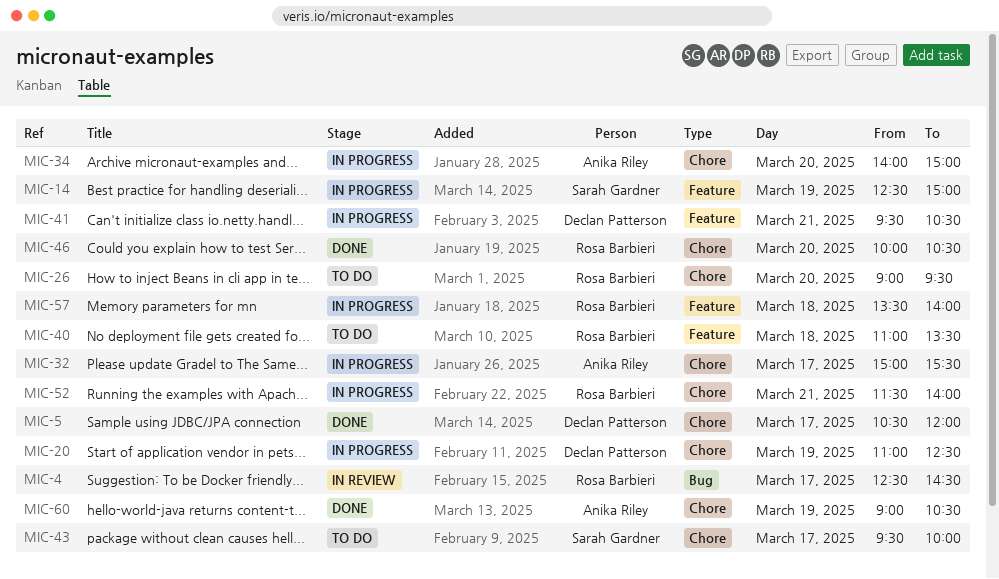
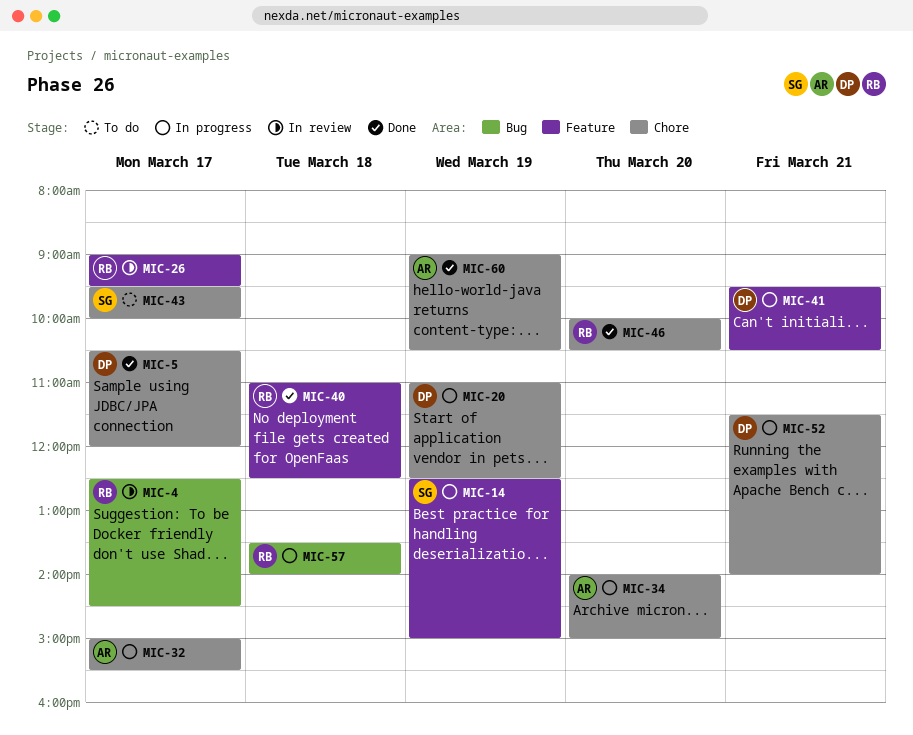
MIC-26, status: To do -> In review
MIC-26, label: Chore -> Feature
MIC-26, day: Mar 20 -> Mar 17
MIC-40, status: To do -> Done
MIC-40, ends: 13:30 -> 12:30
MIC-52, owner: Rosa Barbieri -> Declan Patterson
MIC-57, label: Feature -> Bug

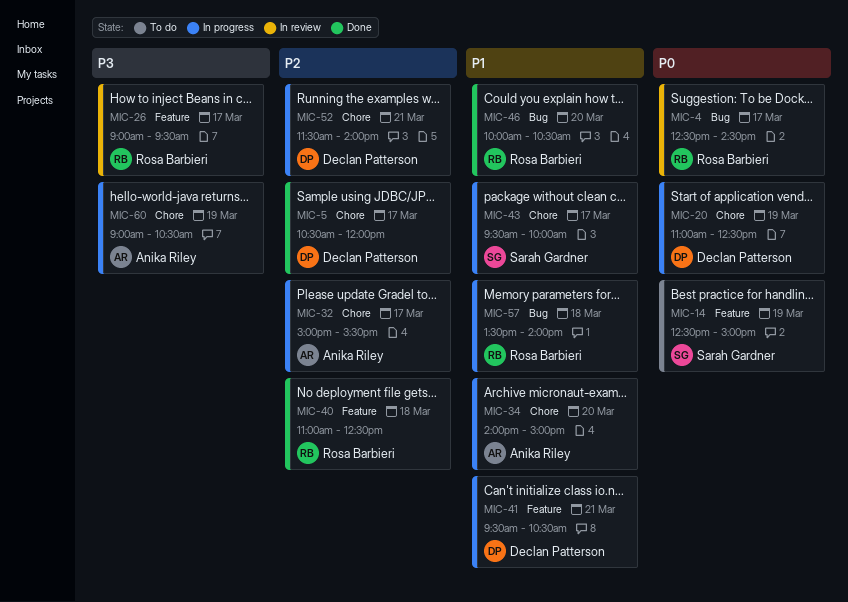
MIC-14, status: In progress -> To do
MIC-43, status: To do -> In progress
MIC-46, label: Chore -> Bug
MIC-60, status: Done -> In progress

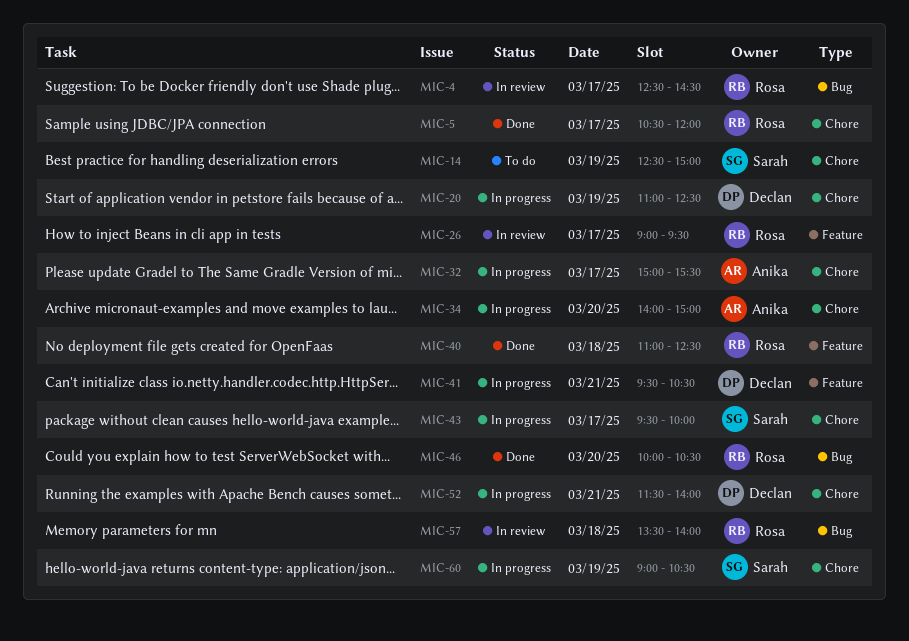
MIC-5, owner: Declan Patterson -> Rosa Barbieri
MIC-14, label: Feature -> Chore
MIC-57, status: In progress -> In review
MIC-60, owner: Anika Riley -> Sarah Gardner

